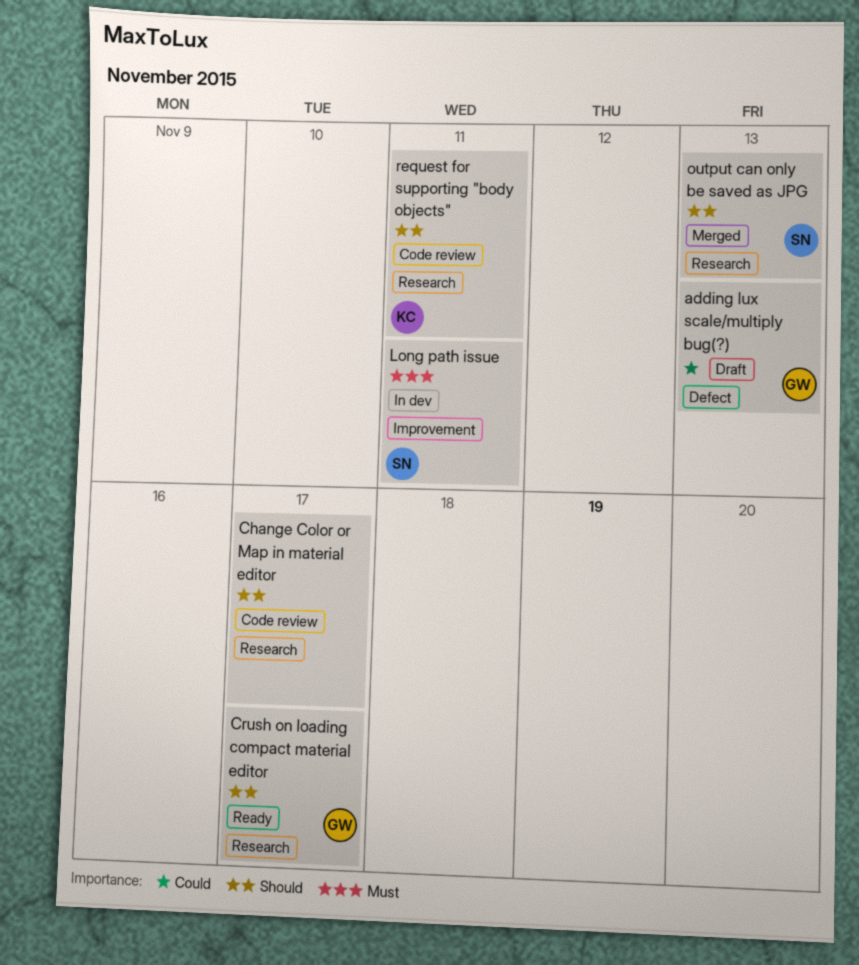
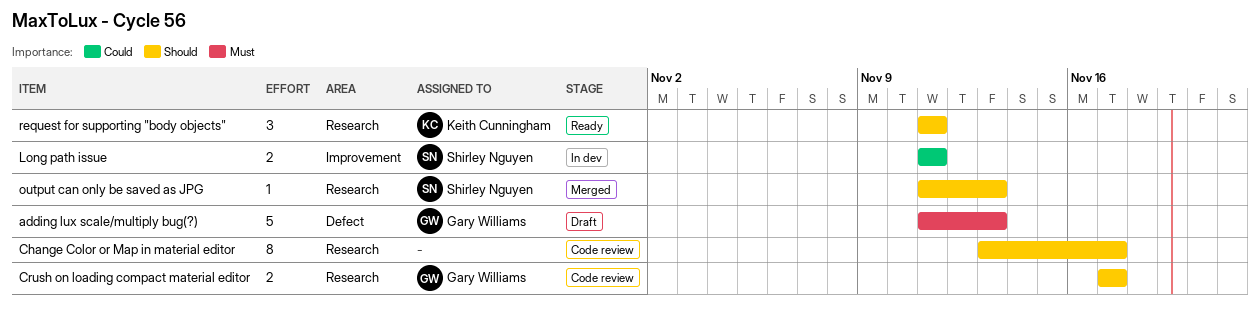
adding lux scale/multiply bug(?), priority: Could -> Must
Crush on loading compact material editor, status: Ready -> Code review
Long path issue, priority: Must -> Could
request for supporting "body objects", status: Code review -> Ready

